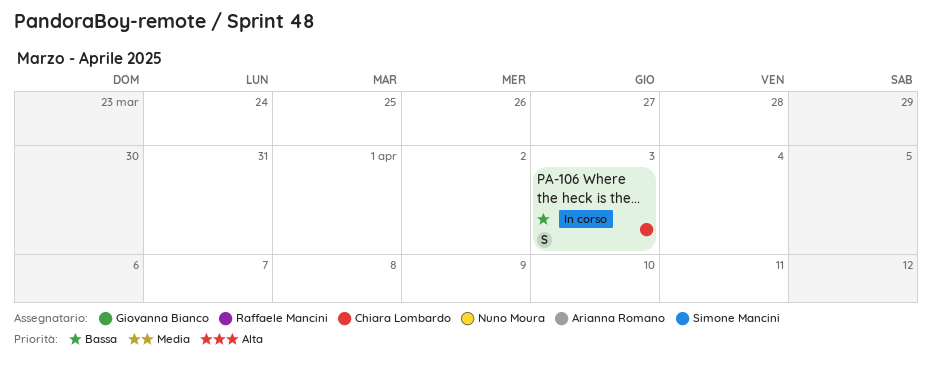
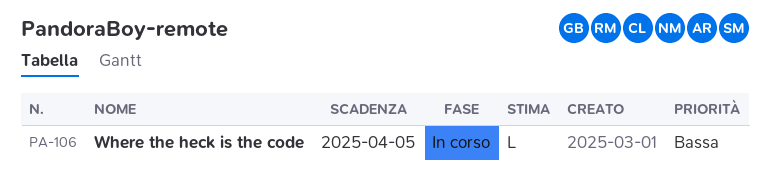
PA-106, estimate: S -> L
PA-106, due: Apr 3 -> Apr 5

